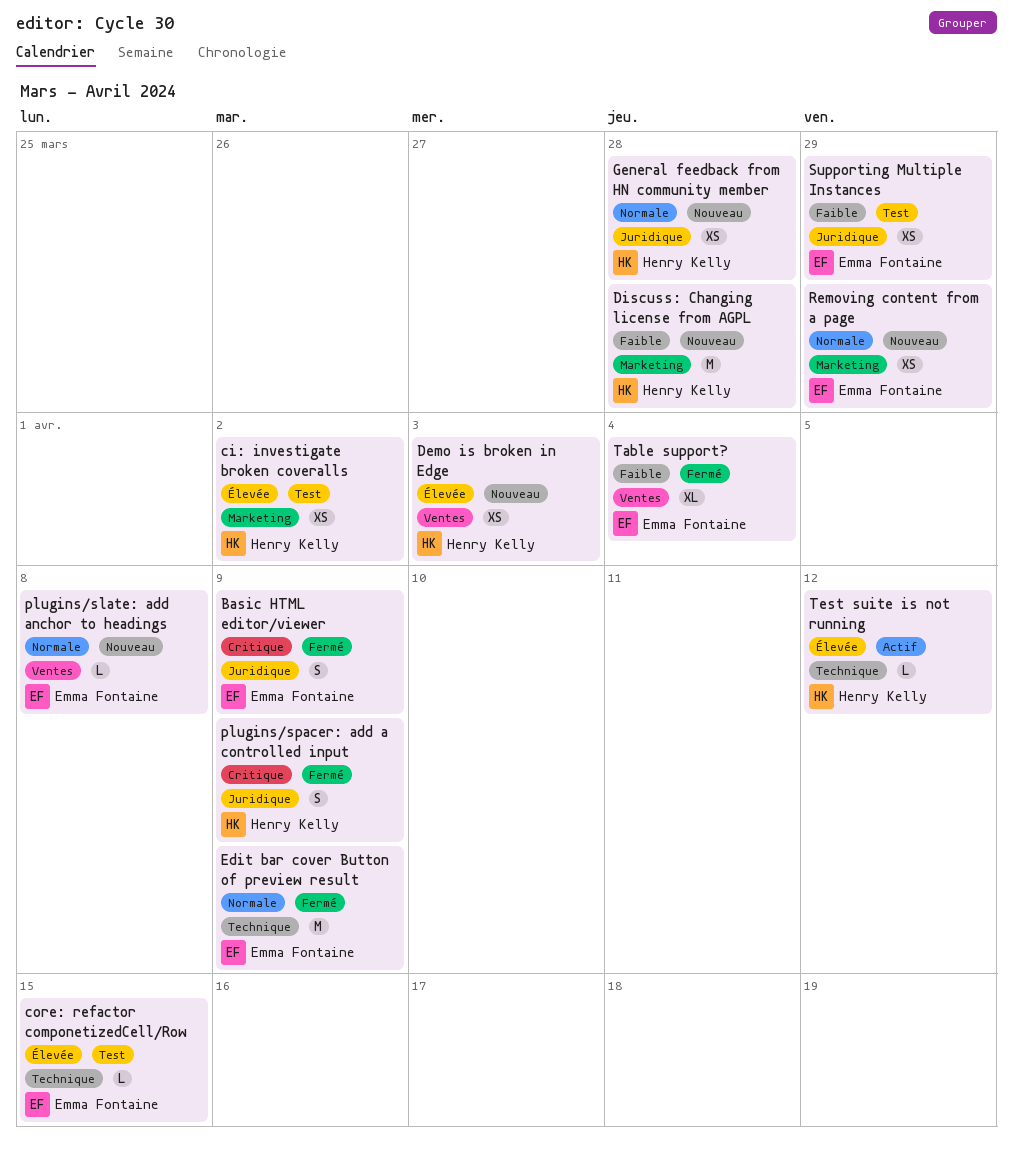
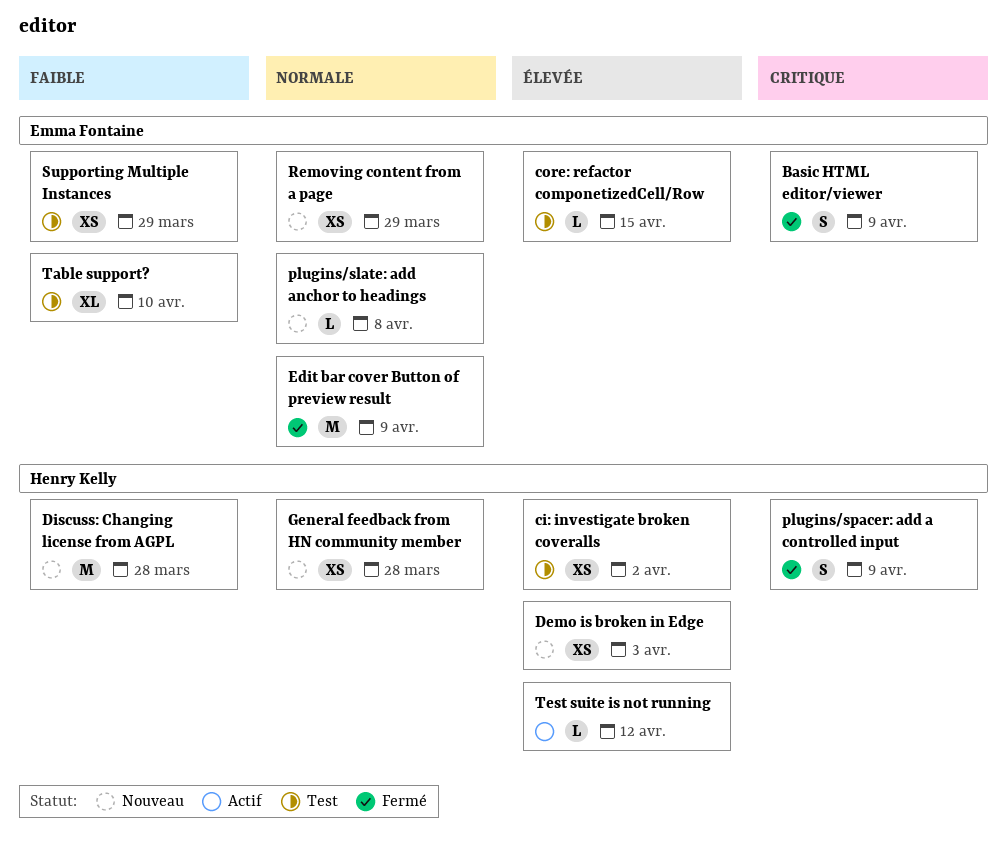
Table support?, status: Fermé -> Test
Table support?, due: Apr 4 -> Apr 10

